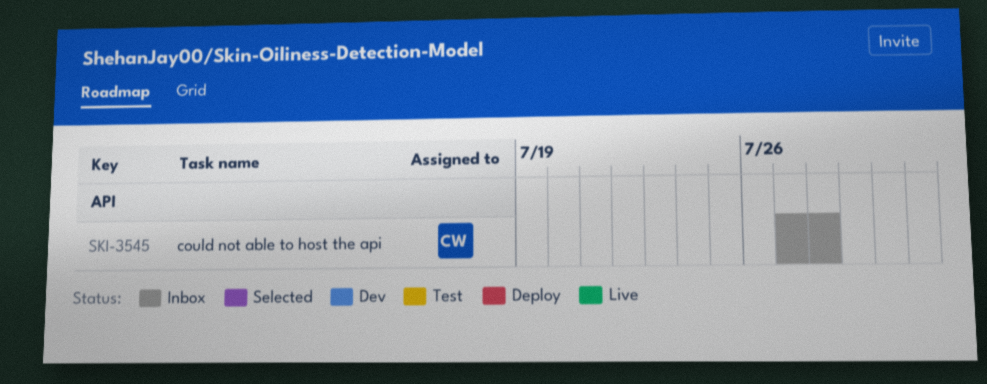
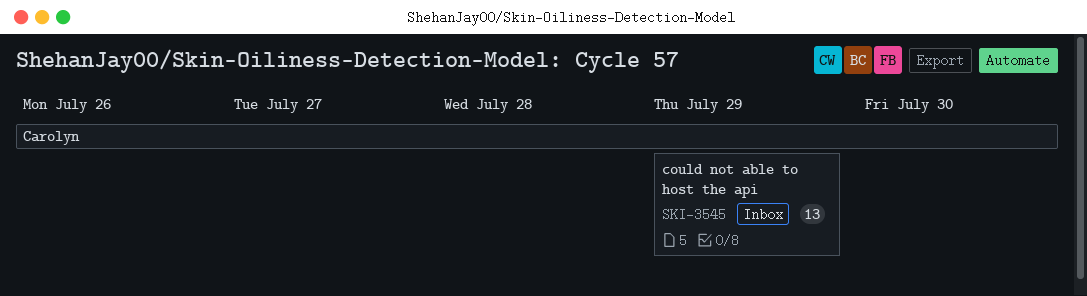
SKI-3545, due: Jul 28 -> Jul 29

